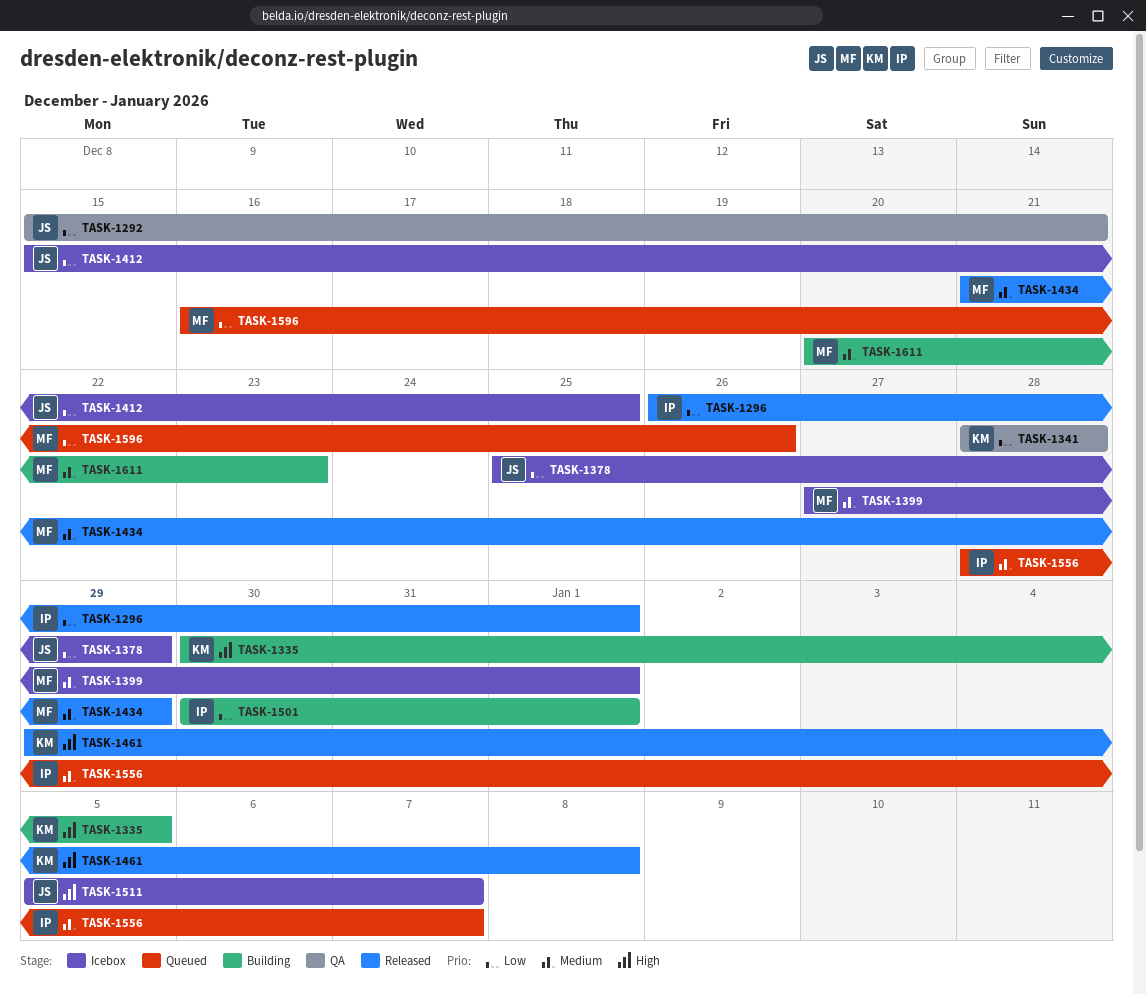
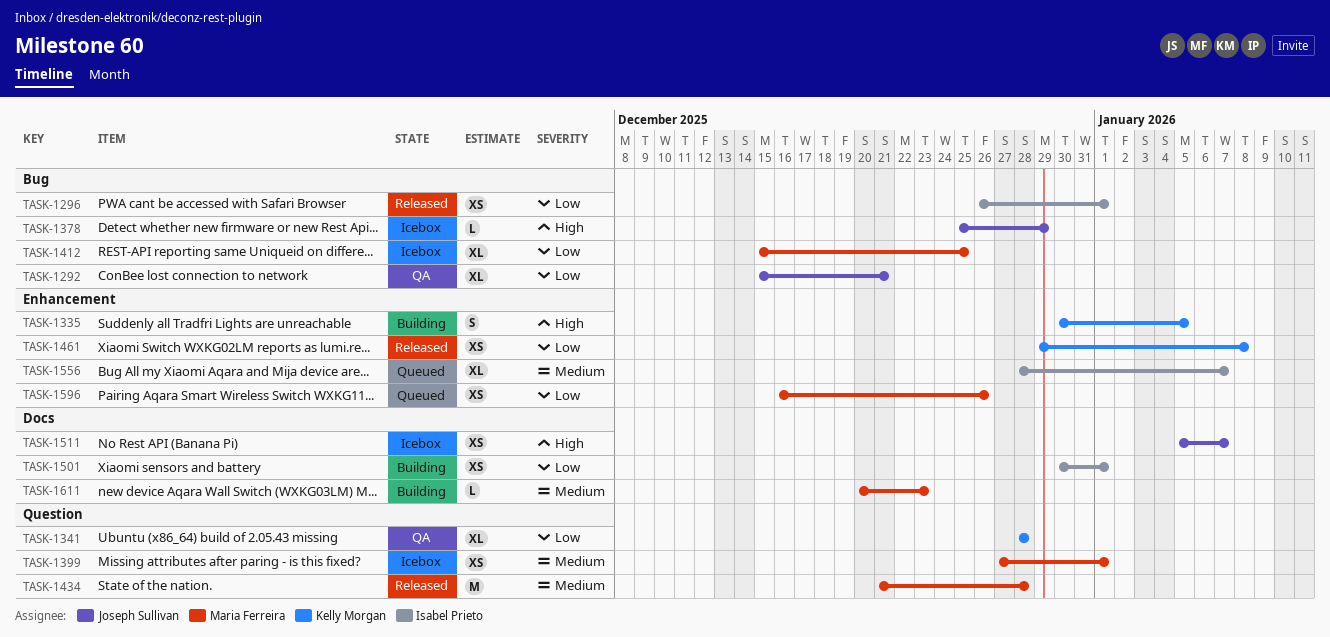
TASK-1378, priority: Low -> High
TASK-1412, owner: Joseph Sullivan -> Maria Ferreira
TASK-1434, due: Dec 29 -> Dec 28
TASK-1461, priority: High -> Low

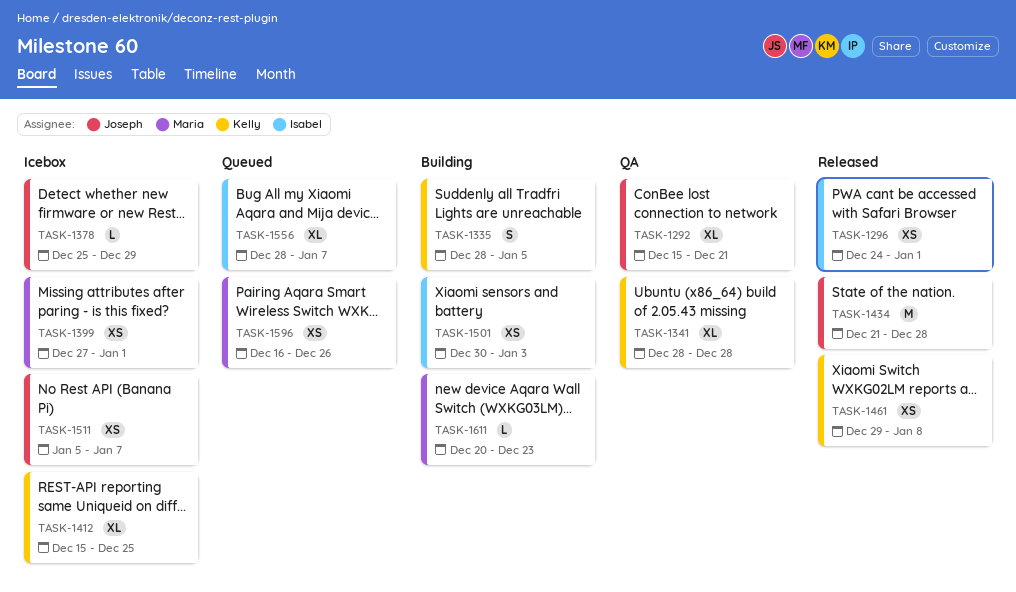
TASK-1296, start: Dec 26 -> Dec 24
TASK-1335, start: Dec 30 -> Dec 28
TASK-1412, owner: Maria Ferreira -> Kelly Morgan
TASK-1434, owner: Maria Ferreira -> Joseph Sullivan
TASK-1501, due: Jan 1 -> Jan 3

